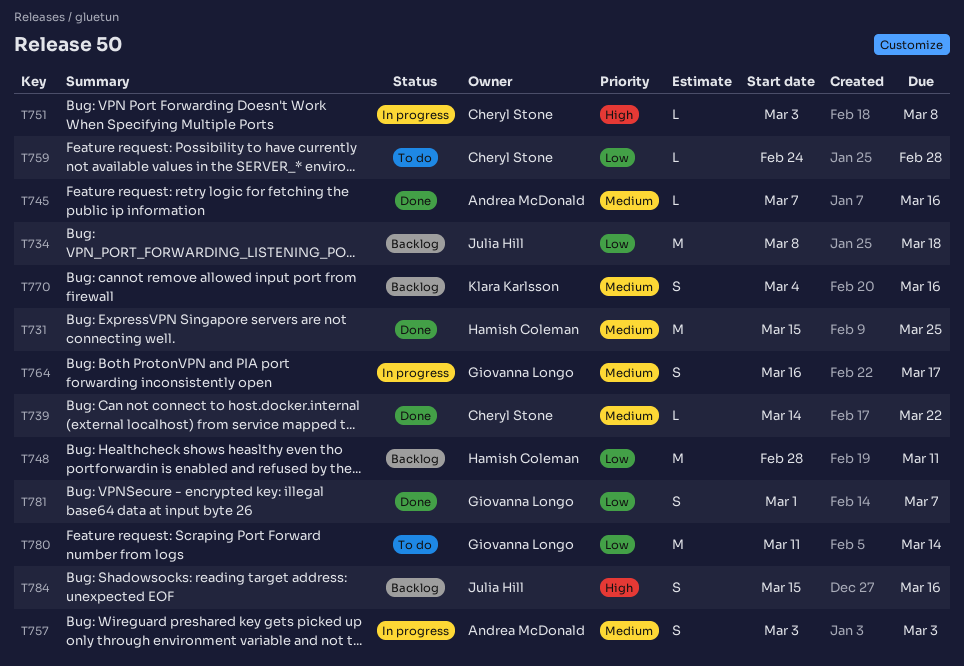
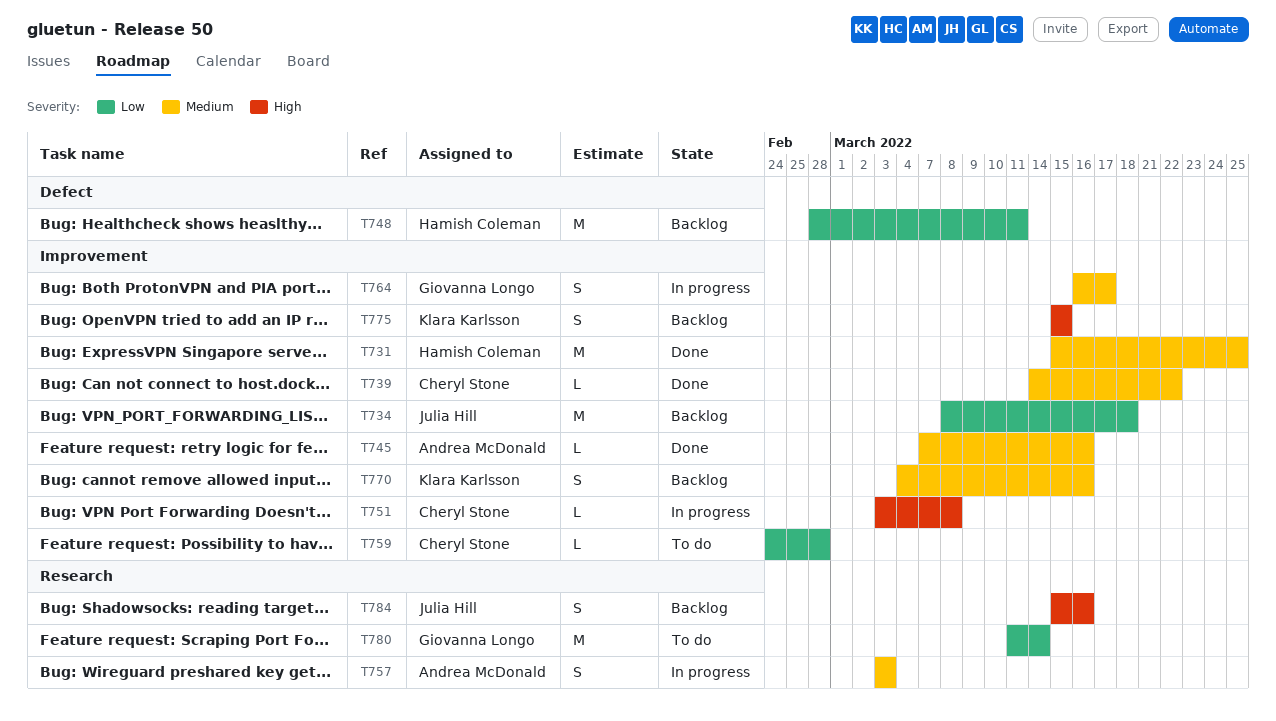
T775: none -> present
T781: present -> none

